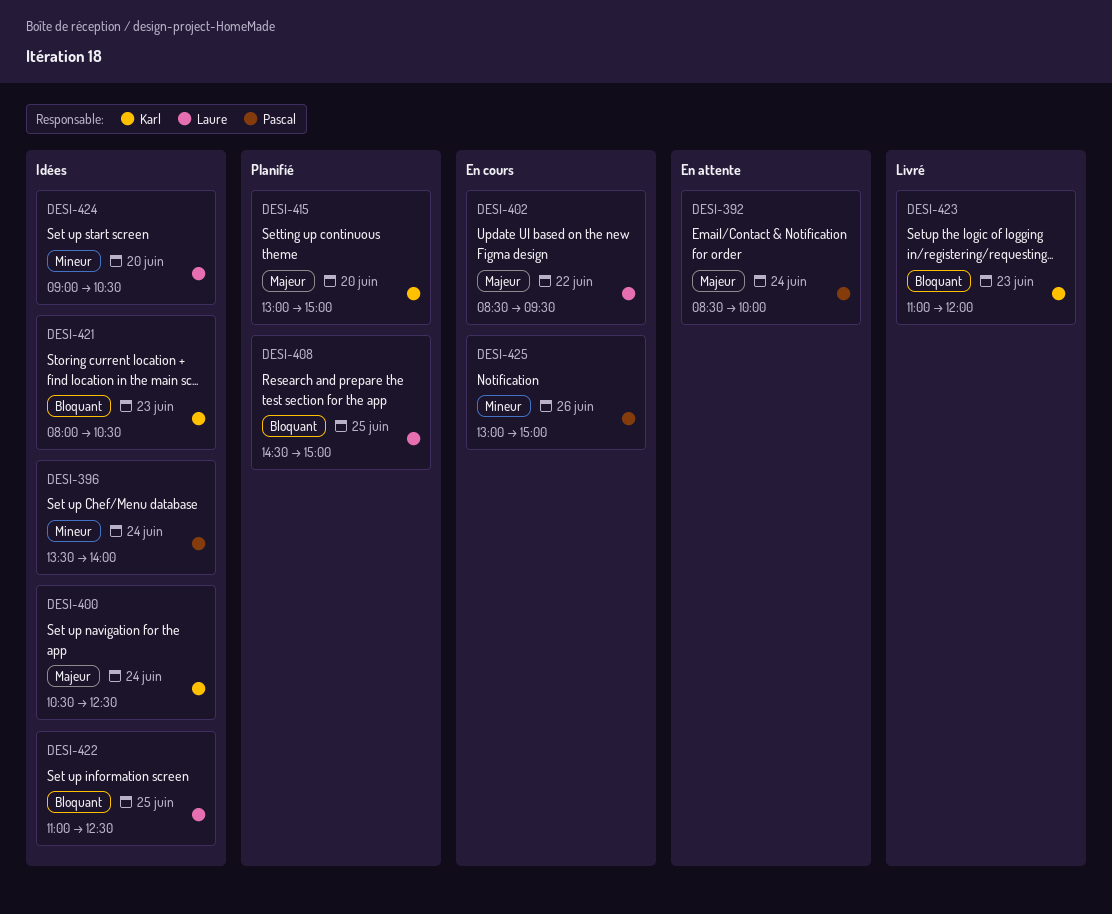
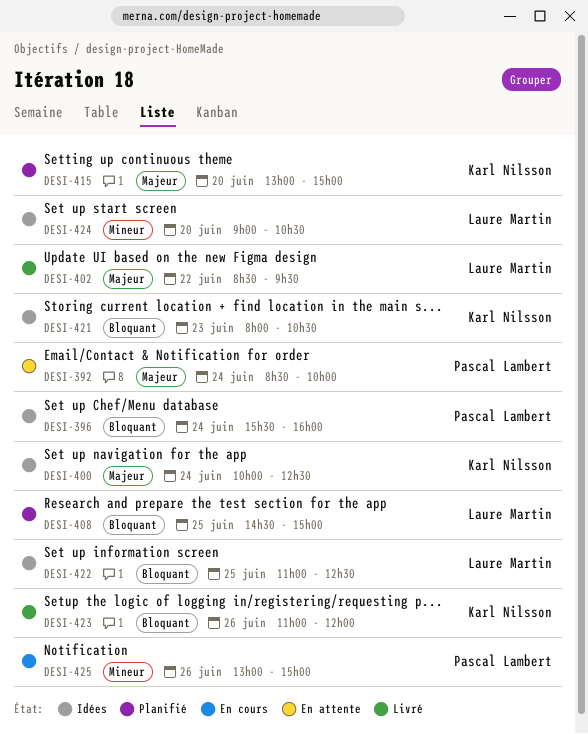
DESI-396, priority: Mineur -> Bloquant
DESI-396, begins: 13:30 -> 15:30
DESI-396, ends: 14:00 -> 16:00
DESI-400, begins: 10:30 -> 10:00
DESI-402, status: En cours -> Livré
DESI-423, day: Jun 23 -> Jun 26

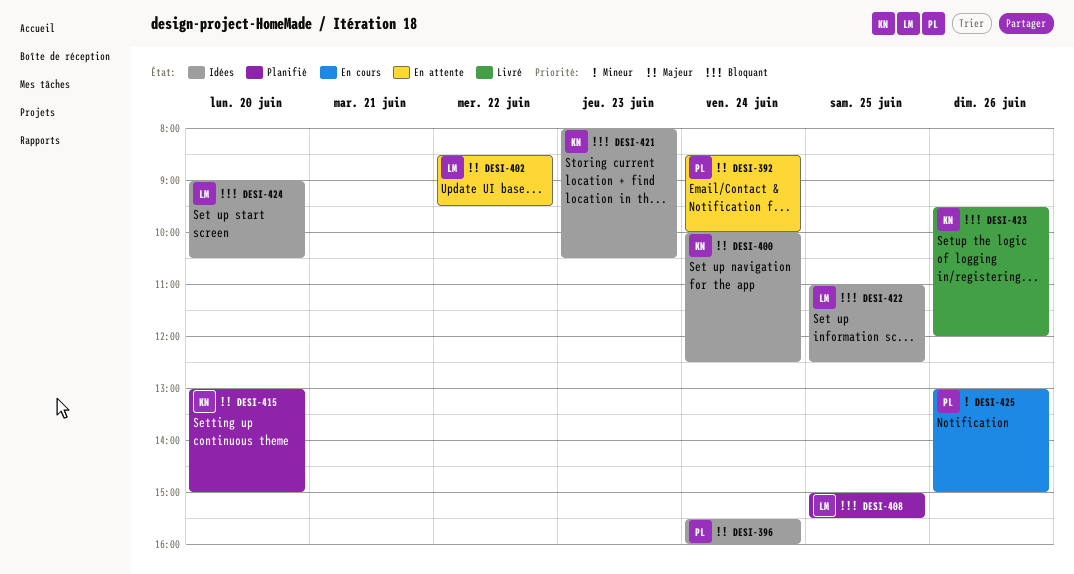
DESI-396, priority: Bloquant -> Majeur
DESI-402, status: Livré -> En attente
DESI-408, begins: 14:30 -> 15:00
DESI-408, ends: 15:00 -> 15:30
DESI-423, begins: 11:00 -> 09:30
DESI-424, priority: Mineur -> Bloquant

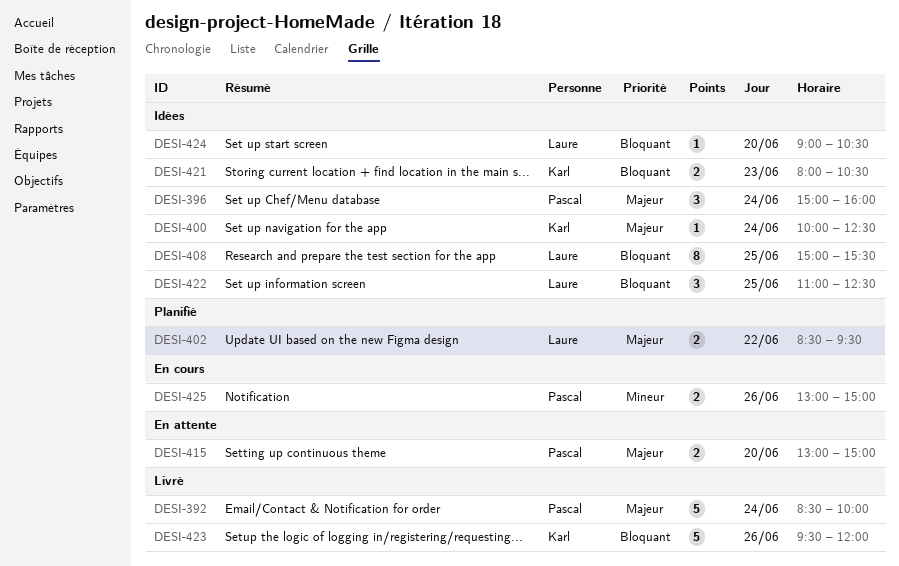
DESI-392, status: En attente -> Livré
DESI-396, begins: 15:30 -> 15:00
DESI-402, status: En attente -> Planifié
DESI-408, status: Planifié -> Idées
DESI-415, status: Planifié -> En attente
DESI-415, owner: Karl -> Pascal

